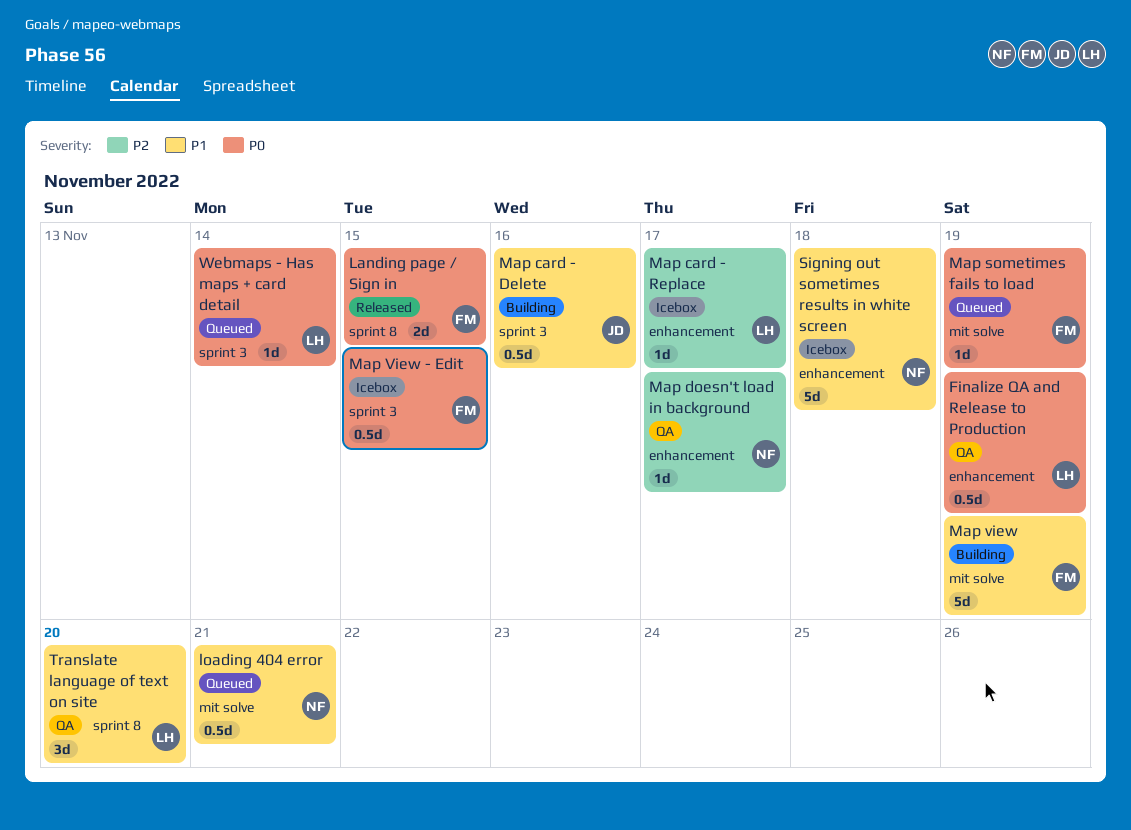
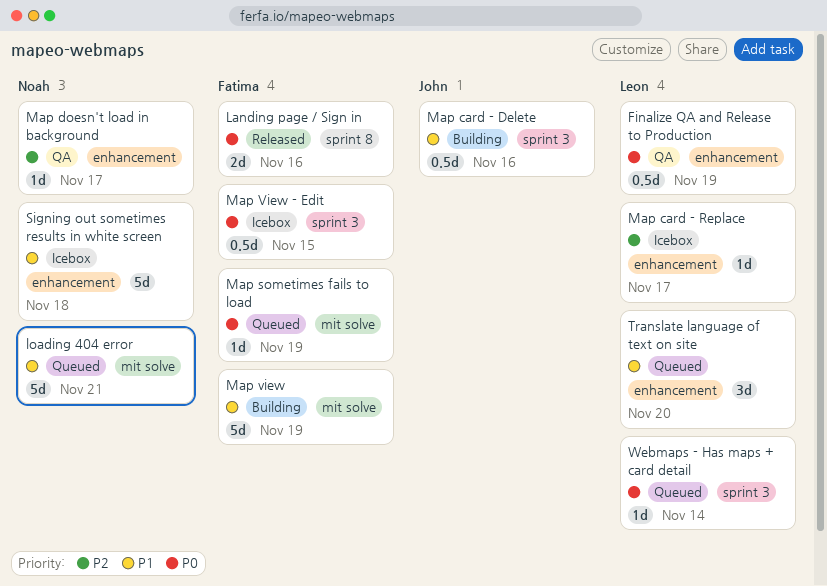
Landing page / Sign in, due: Nov 15 -> Nov 16
loading 404 error, estimate: 0.5d -> 5d
Translate language of text on site, status: QA -> Queued
Translate language of text on site, label: sprint 8 -> enhancement

